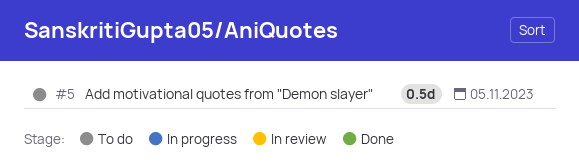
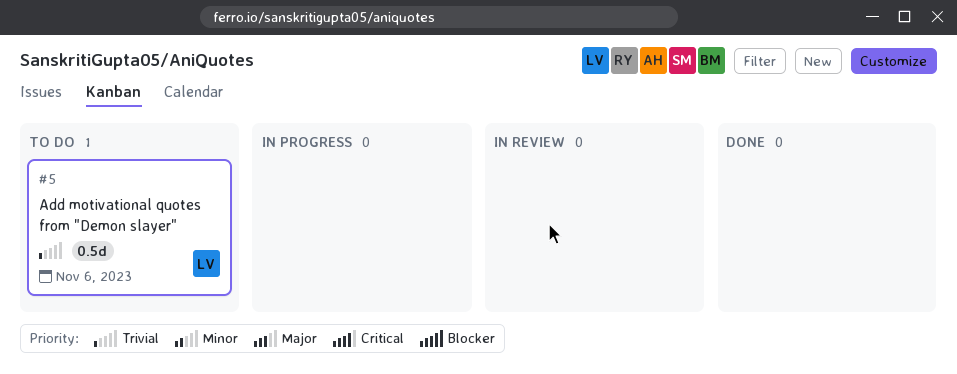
#5, due: Nov 5 -> Nov 6

